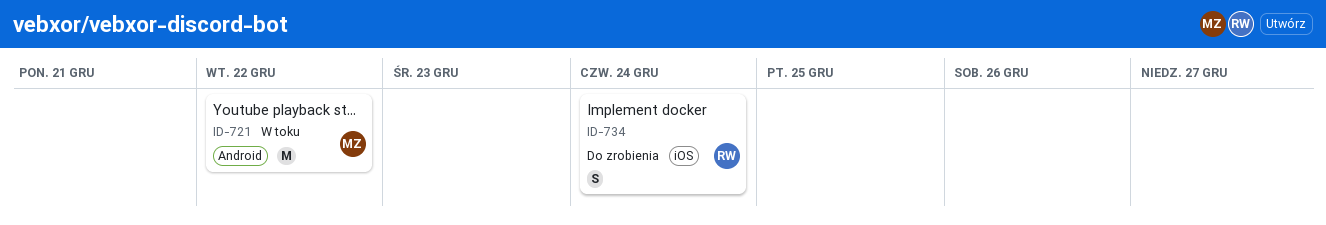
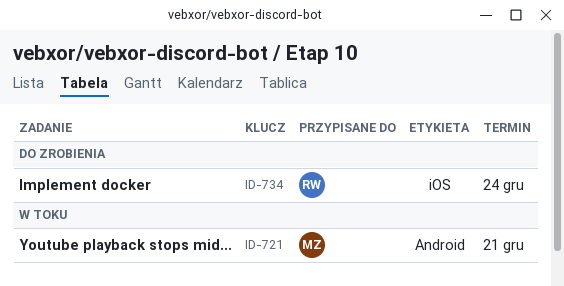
ID-721, due: Dec 22 -> Dec 21

